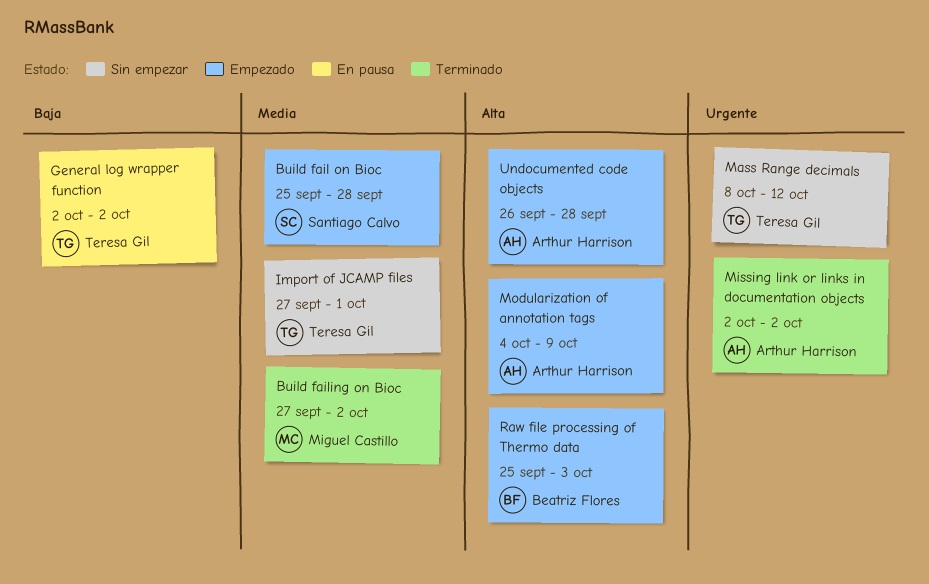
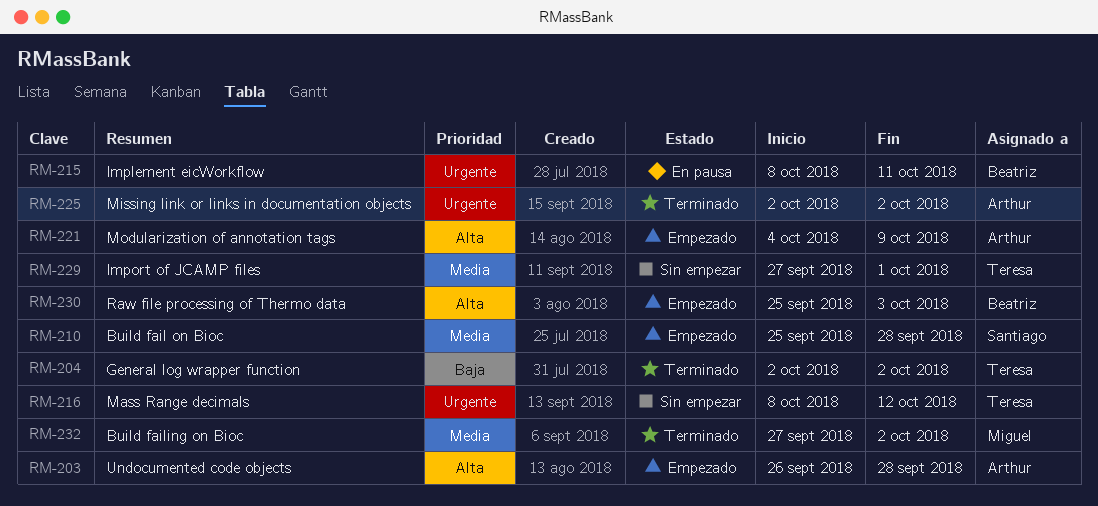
General log wrapper function, status: En pausa -> Terminado
Implement eicWorkflow: none -> present

